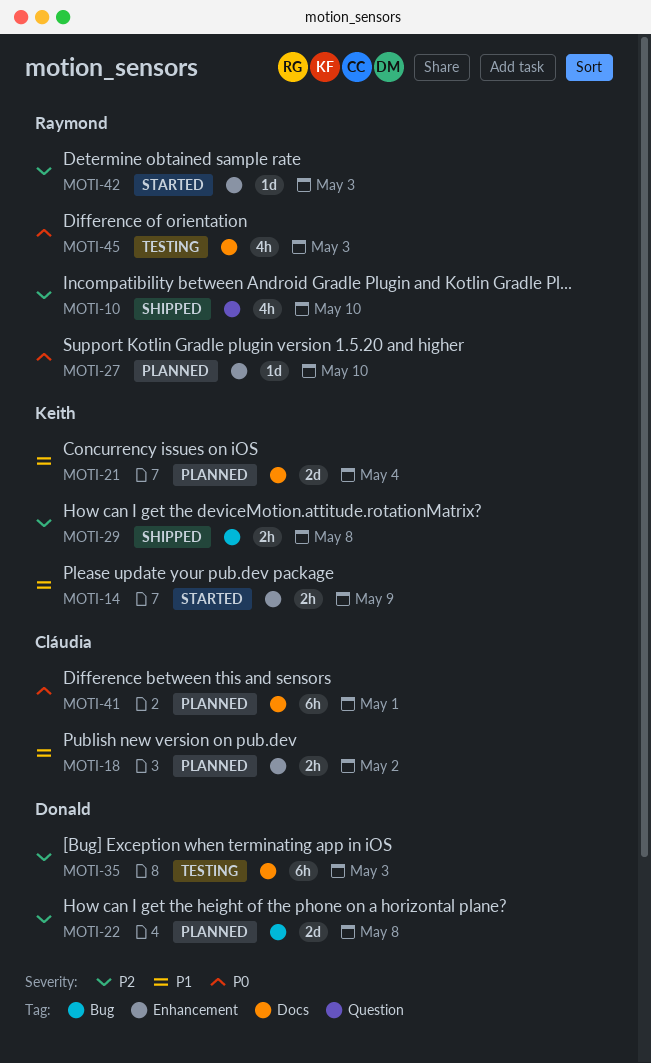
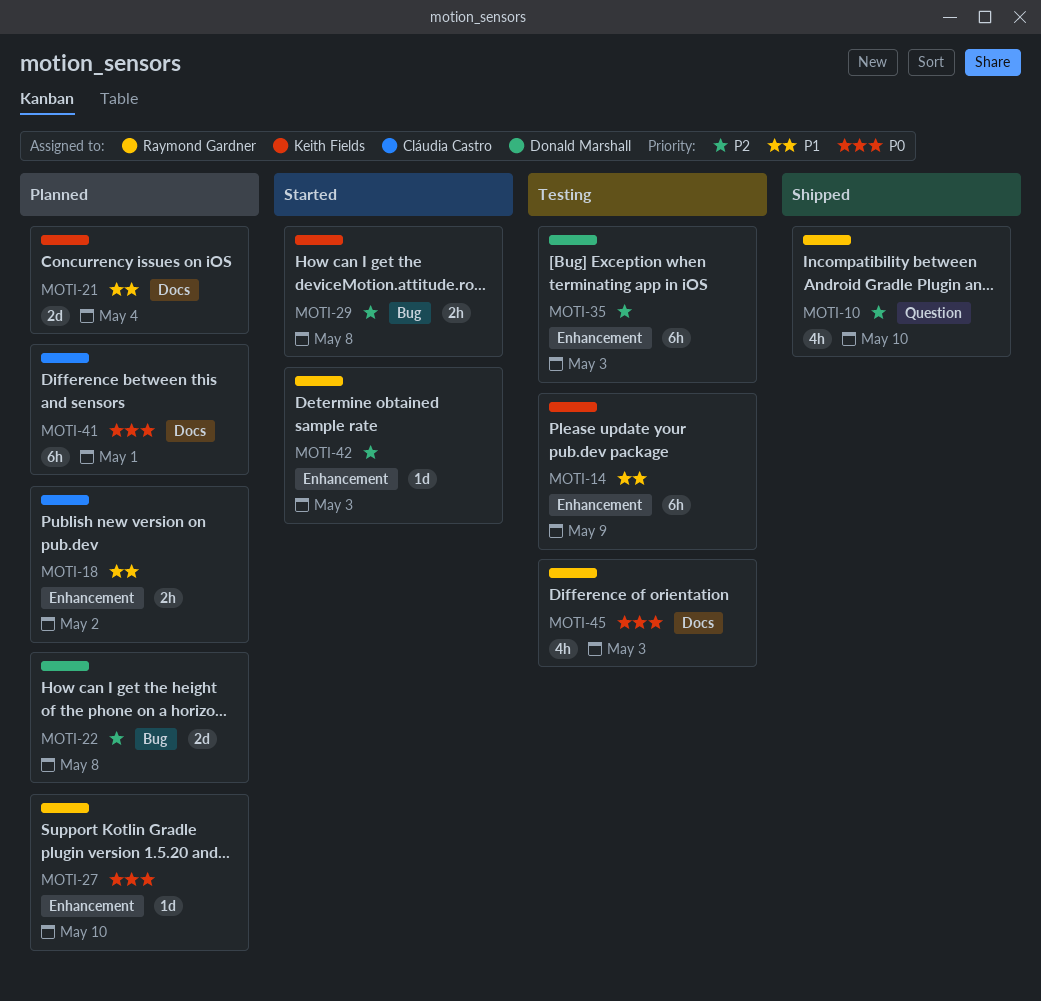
MOTI-14, status: Started -> Testing
MOTI-14, estimate: 2h -> 6h
MOTI-29, status: Shipped -> Started
MOTI-35, label: Docs -> Enhancement

